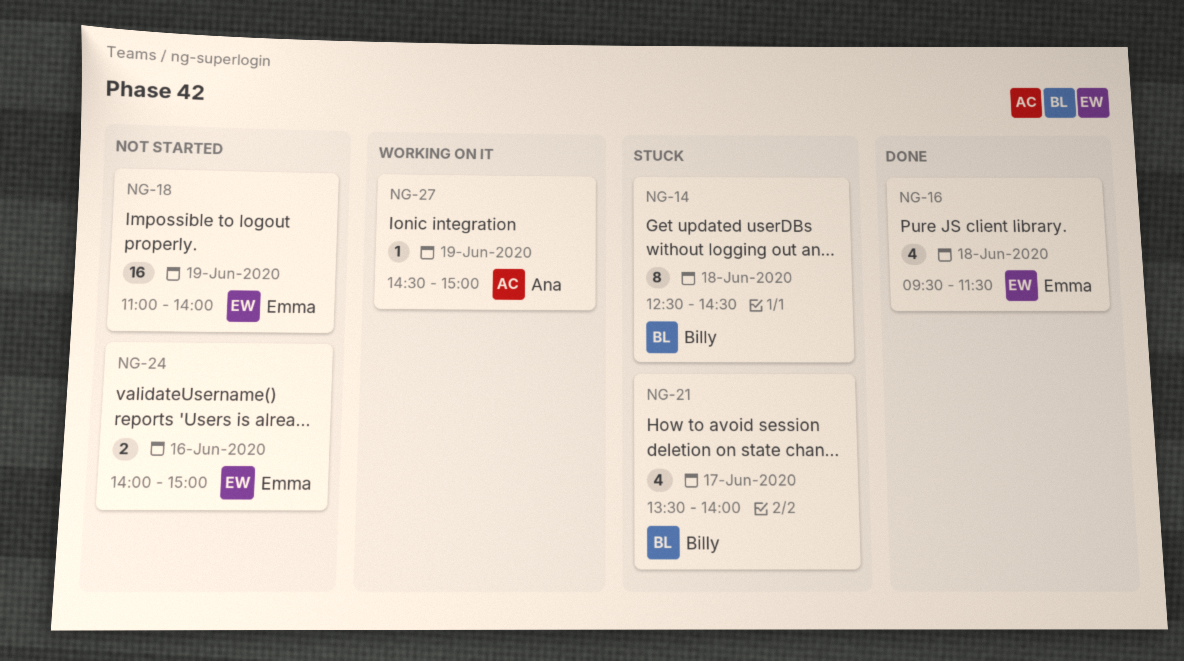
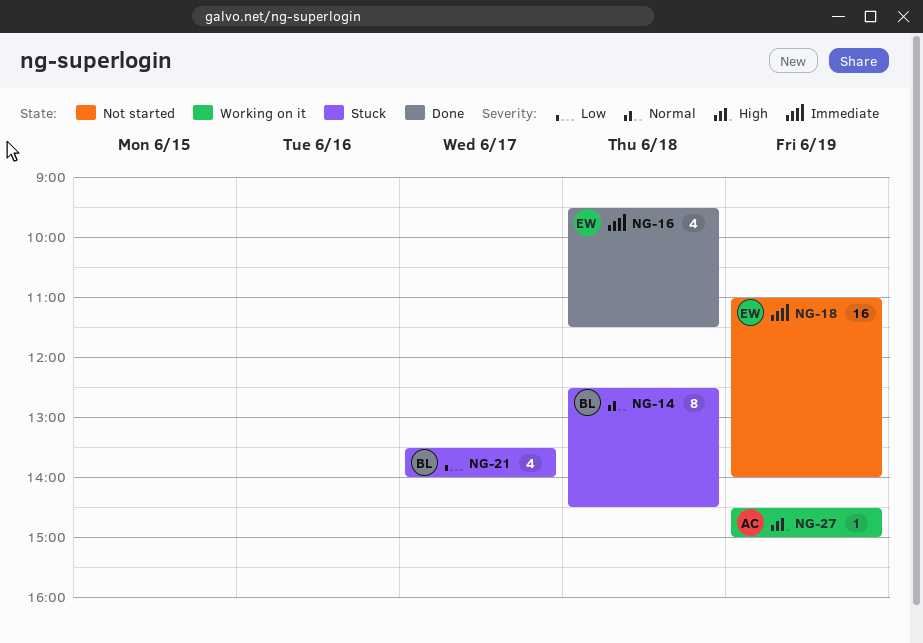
NG-24: present -> none

